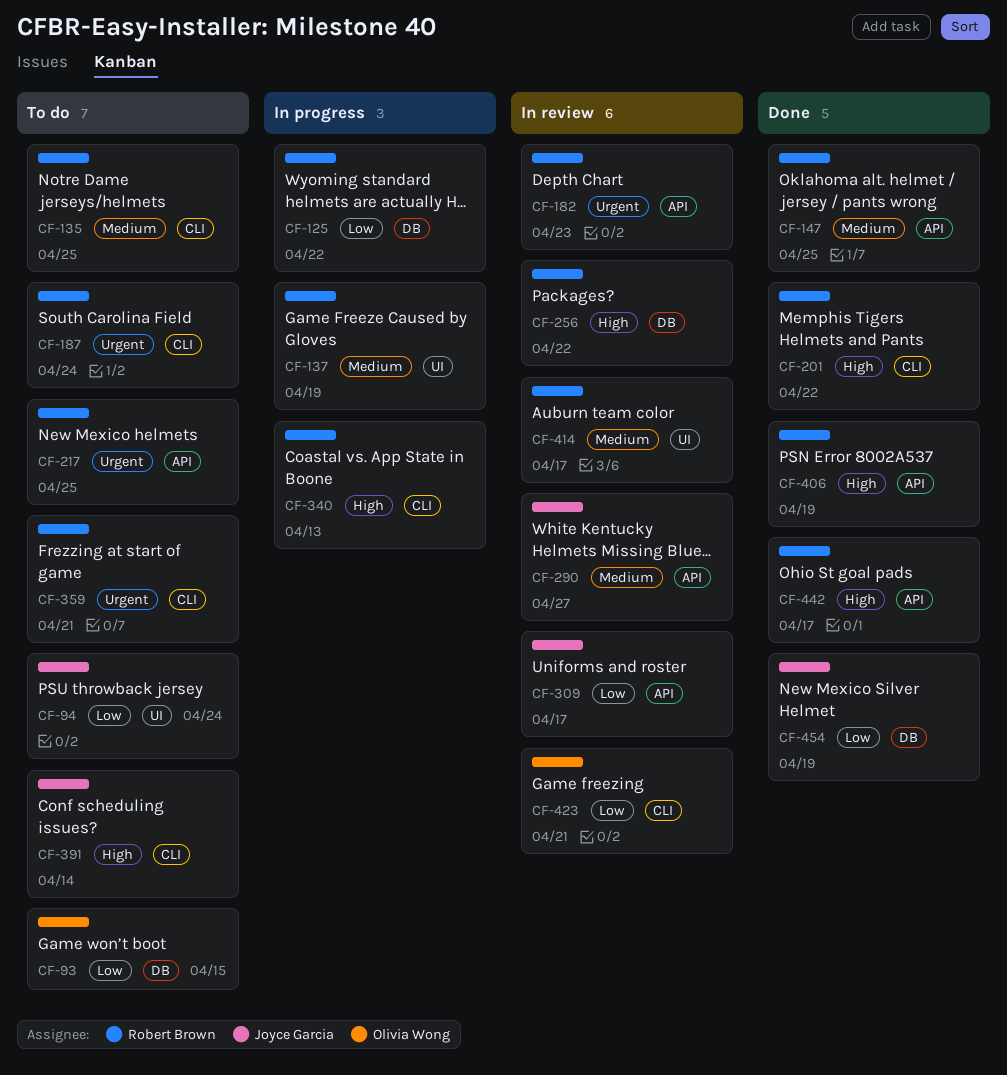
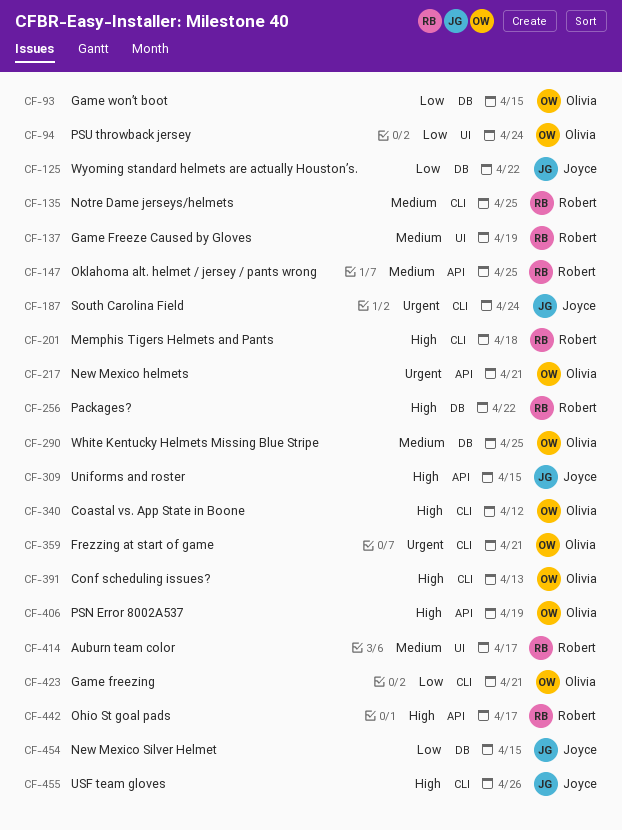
CF-94, owner: Joyce Garcia -> Olivia Wong
CF-125, owner: Robert Brown -> Joyce Garcia
CF-182: present -> none
CF-187, owner: Robert Brown -> Joyce Garcia
CF-201, due: Apr 22 -> Apr 18
CF-217, owner: Robert Brown -> Olivia Wong
CF-217, due: Apr 25 -> Apr 21
CF-290, owner: Joyce Garcia -> Olivia Wong
CF-290, label: API -> DB
CF-290, due: Apr 27 -> Apr 25
CF-309, priority: Low -> High
CF-309, due: Apr 17 -> Apr 15
CF-340, owner: Robert Brown -> Olivia Wong
CF-340, due: Apr 13 -> Apr 12
CF-359, owner: Robert Brown -> Olivia Wong
CF-391, owner: Joyce Garcia -> Olivia Wong
CF-391, due: Apr 14 -> Apr 13
CF-406, owner: Robert Brown -> Olivia Wong
CF-454, due: Apr 19 -> Apr 15
CF-455: none -> present

